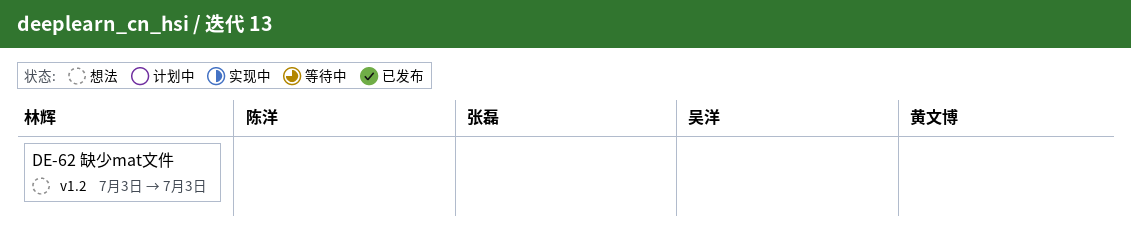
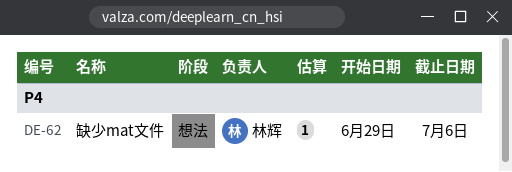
DE-62, start: Jul 3 -> Jun 29
DE-62, due: Jul 3 -> Jul 6

